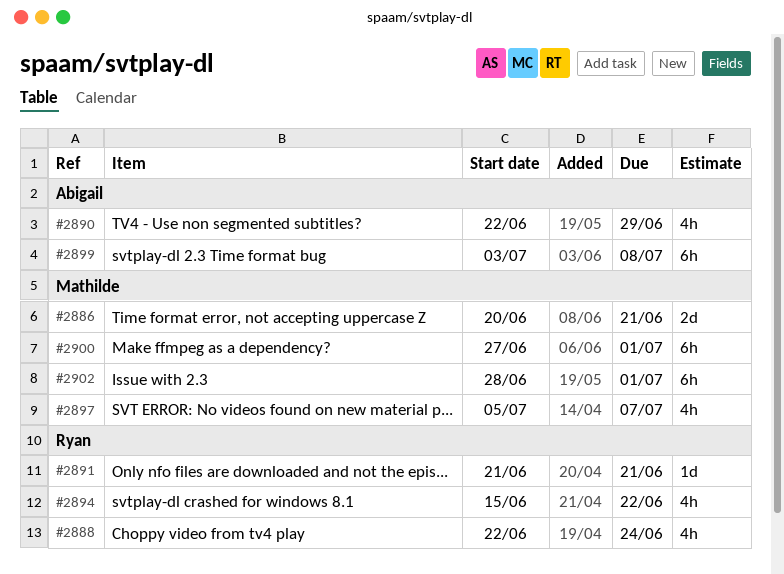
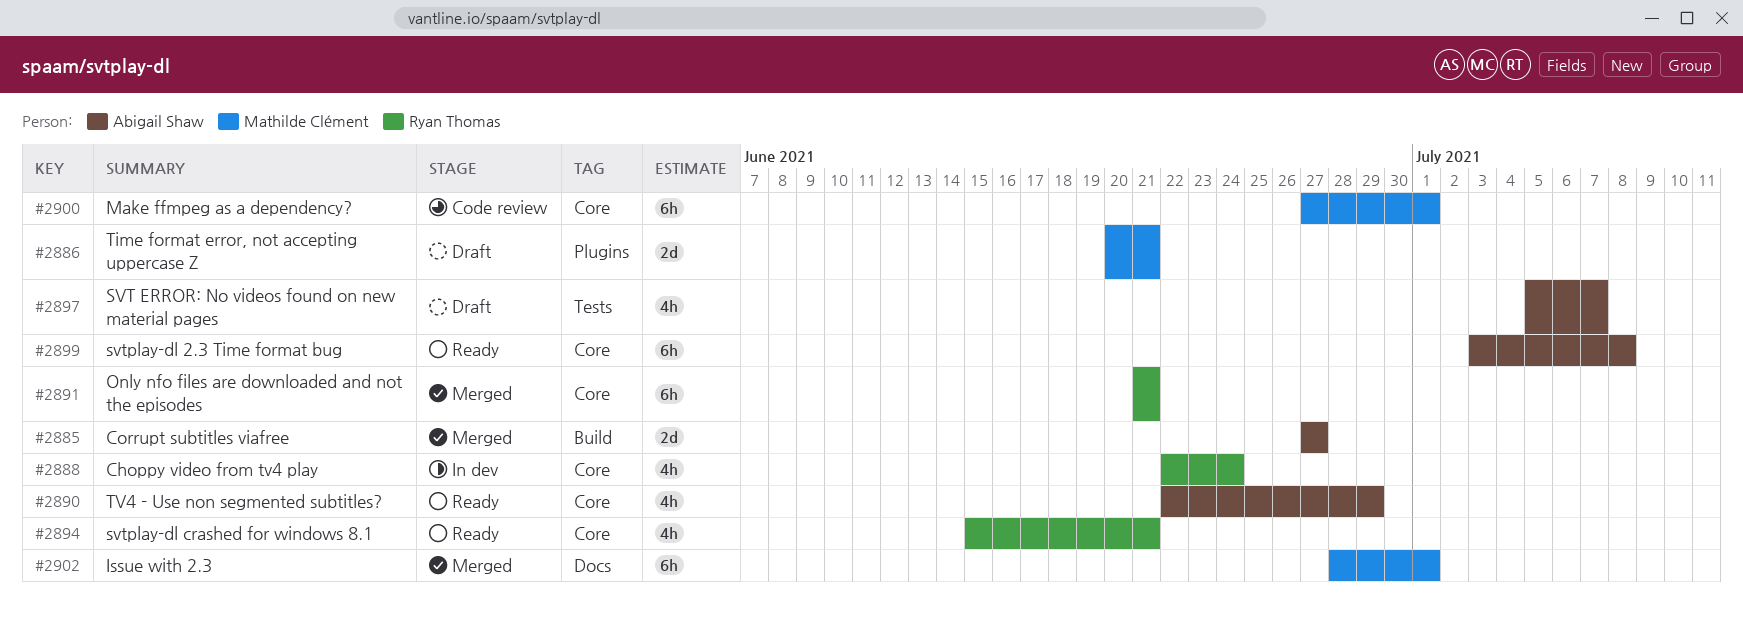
#2885: none -> present
#2891, estimate: 1d -> 6h
#2894, due: Jun 22 -> Jun 21
#2897, owner: Mathilde Clément -> Abigail Shaw

